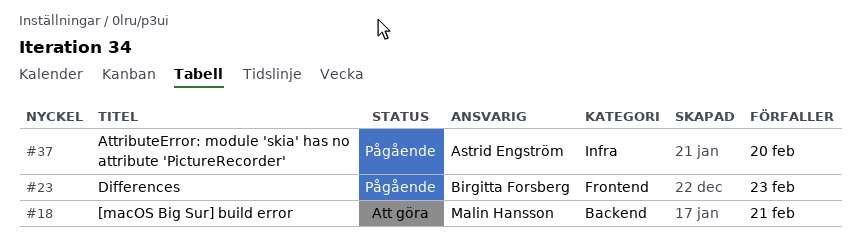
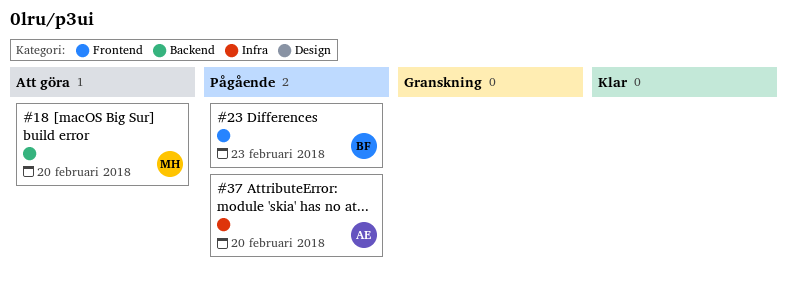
#18, due: Feb 21 -> Feb 20

